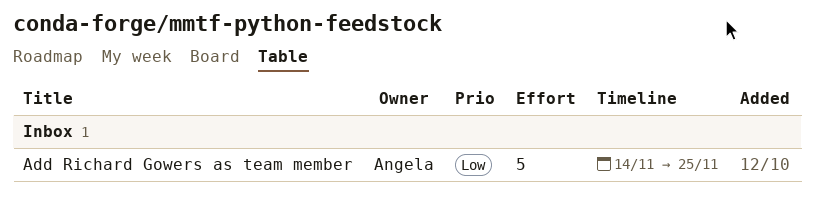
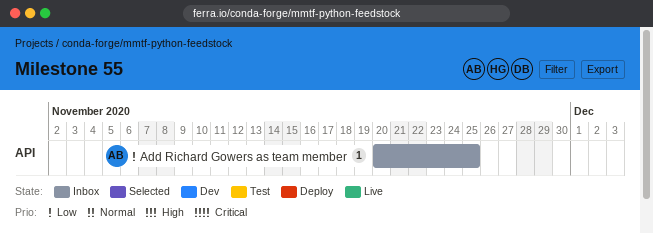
Add Richard Gowers as team member, estimate: 5 -> 1
Add Richard Gowers as team member, start: Nov 14 -> Nov 20

